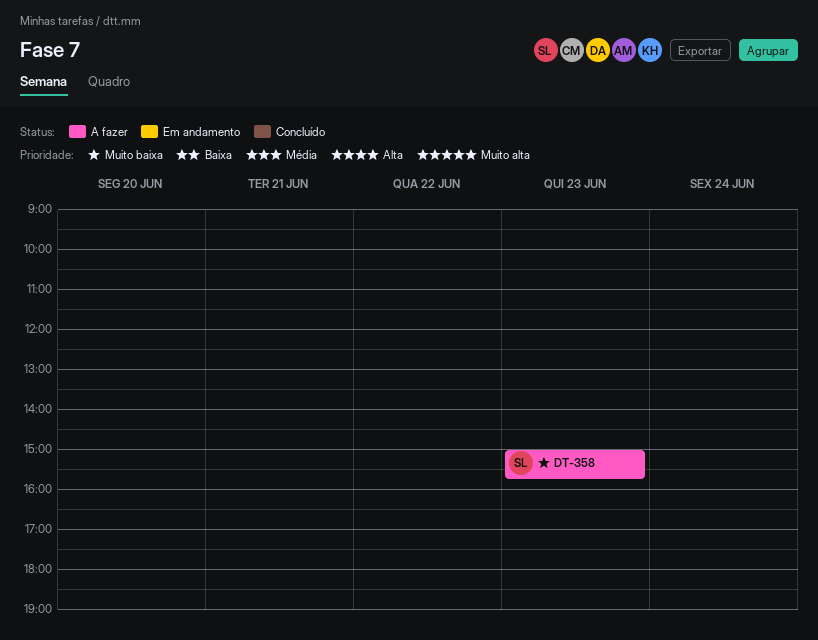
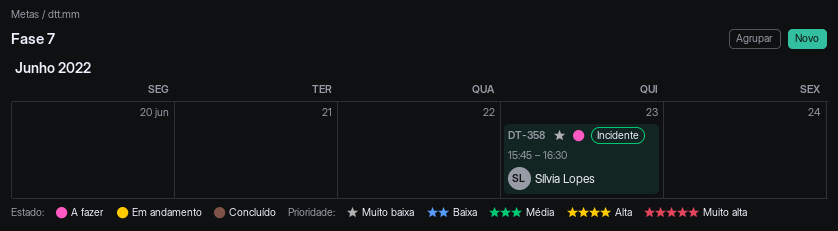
DT-358, begins: 15:00 -> 15:45
DT-358, ends: 15:45 -> 16:30

